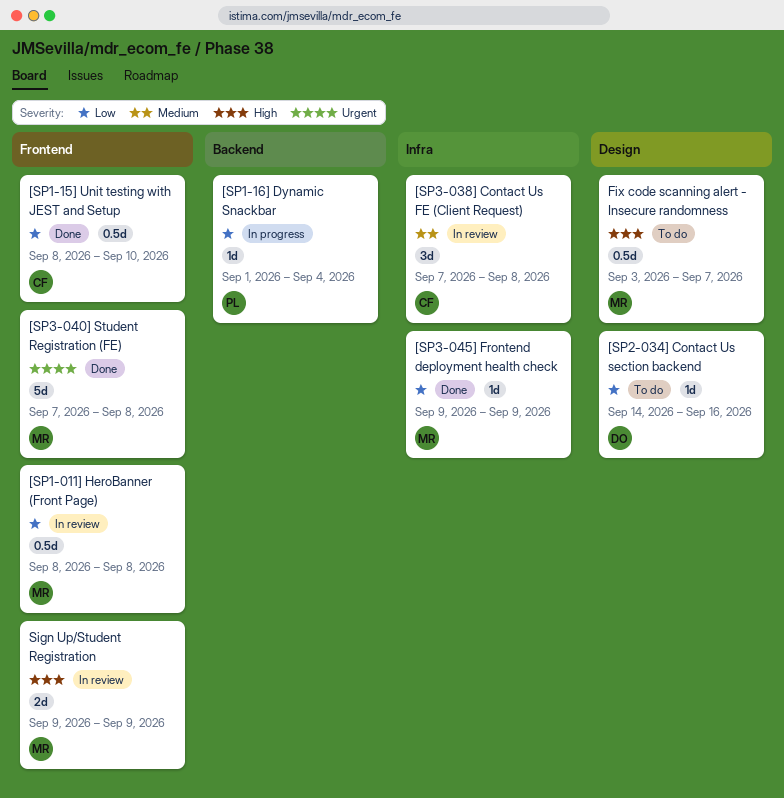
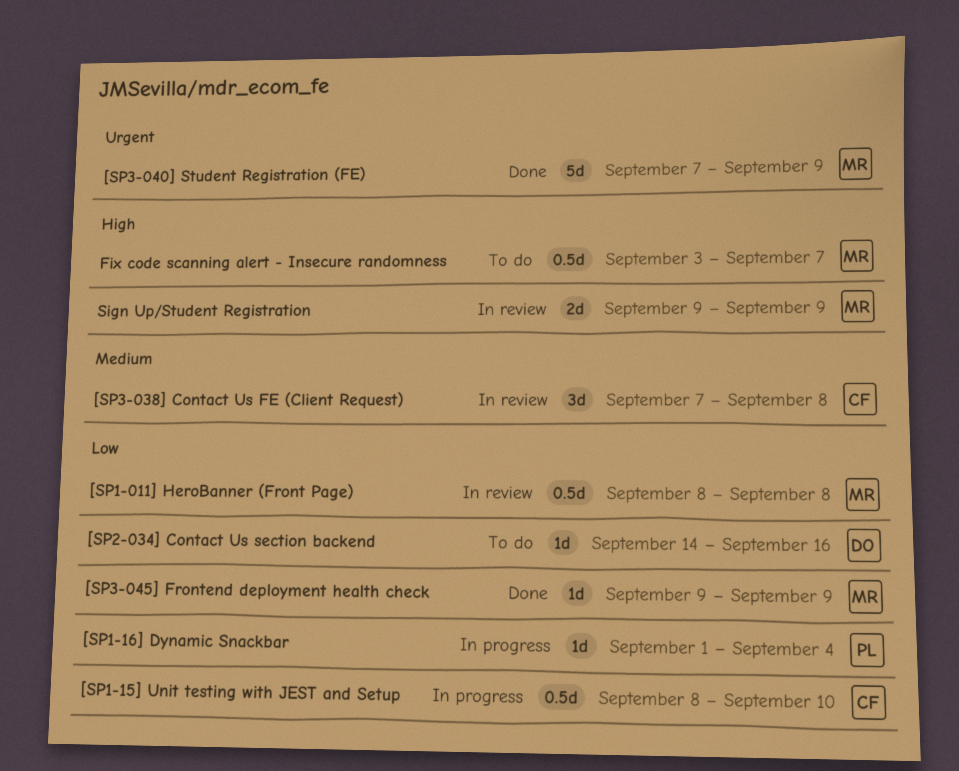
[SP1-15] Unit testing with JEST and Setup, status: Done -> In progress
[SP3-040] Student Registration (FE), due: Sep 8 -> Sep 9

